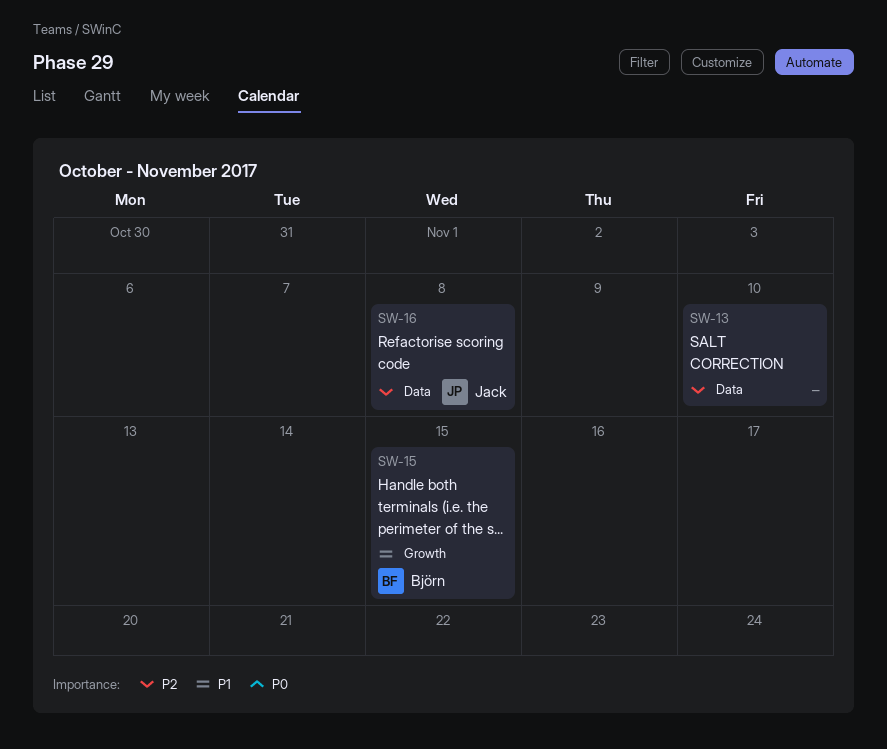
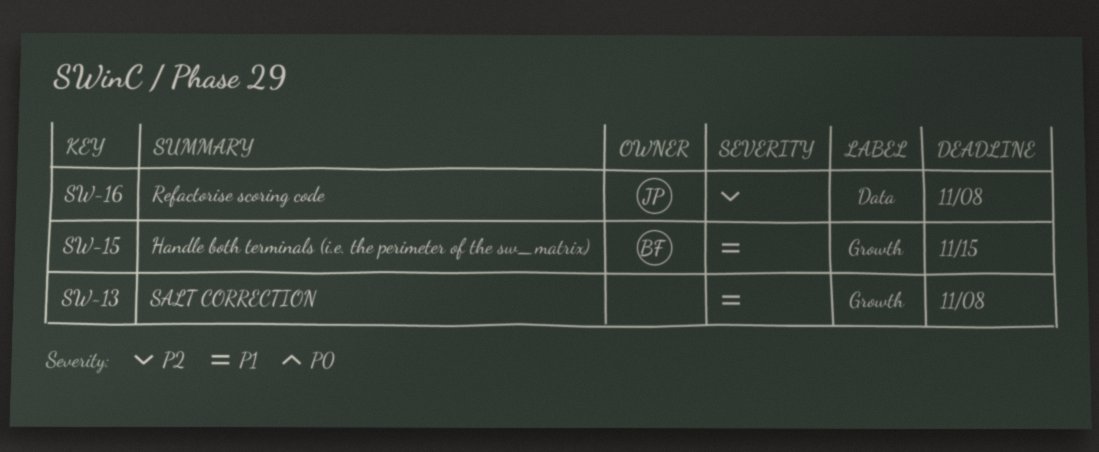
SW-13, priority: P2 -> P1
SW-13, label: Data -> Growth
SW-13, due: Nov 10 -> Nov 8

